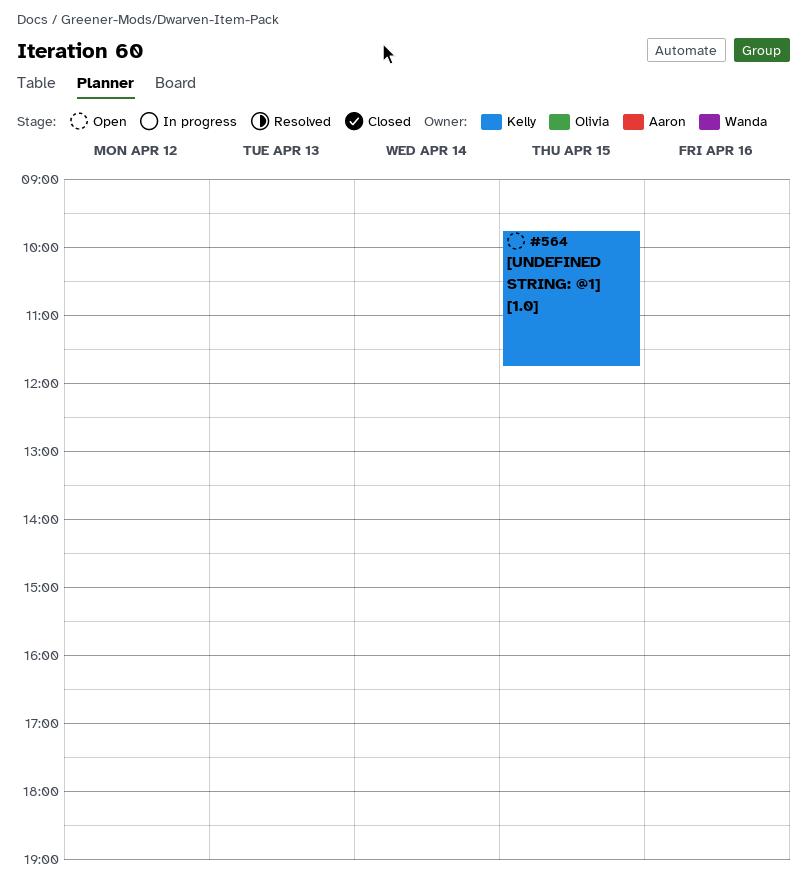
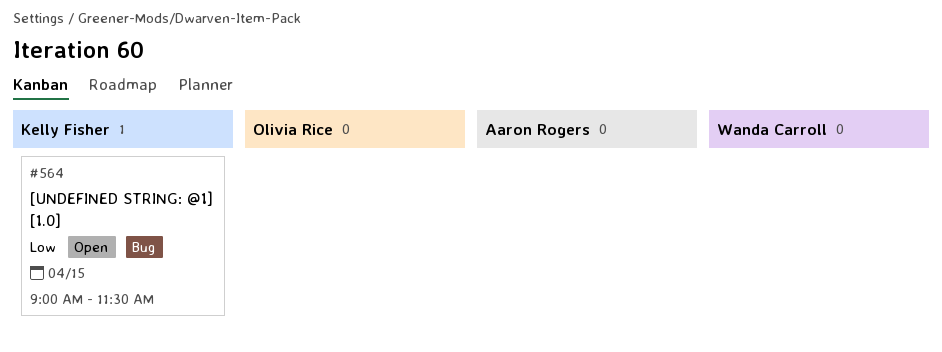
#564, begins: 09:45 -> 09:00
#564, ends: 11:45 -> 11:30

